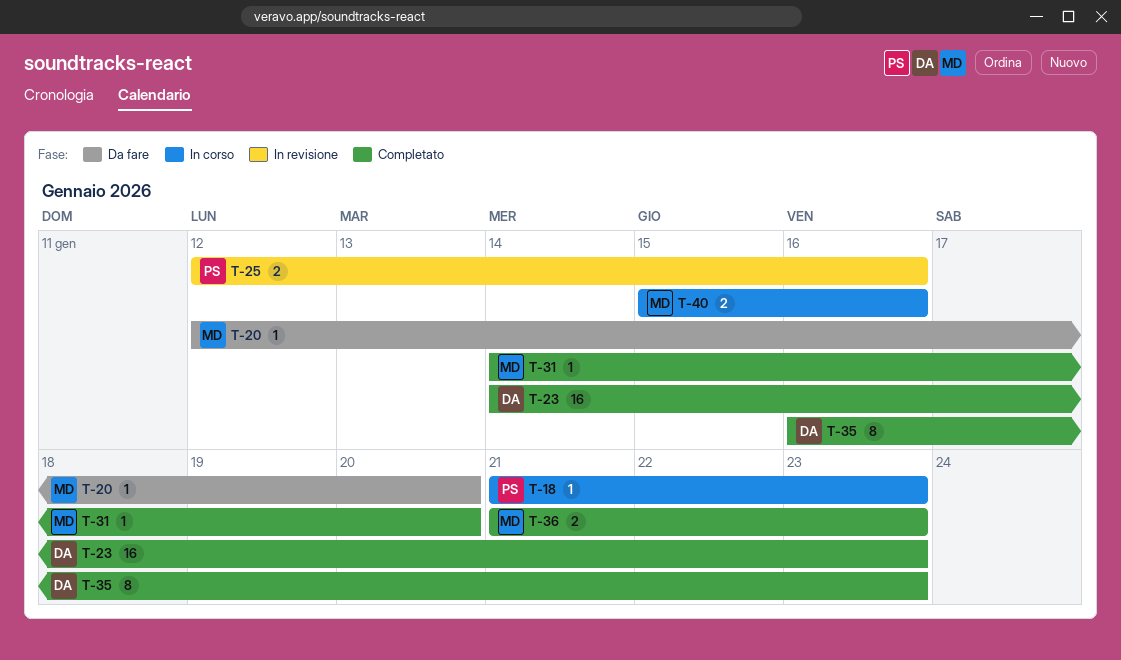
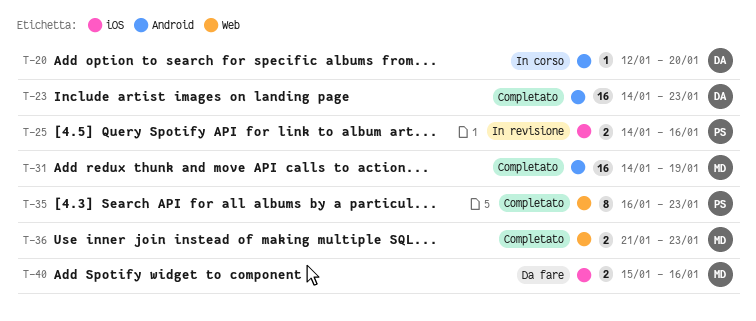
T-18: present -> none
T-20, status: Da fare -> In corso
T-20, owner: MD -> DA
T-25, start: Jan 12 -> Jan 14
T-31, estimate: 1 -> 16
T-31, due: Jan 20 -> Jan 19
T-35, owner: DA -> PS
T-40, status: In corso -> Da fare

